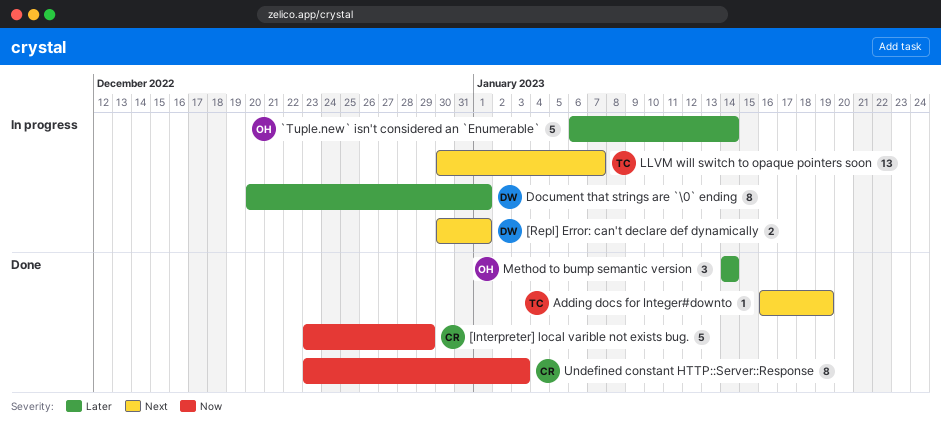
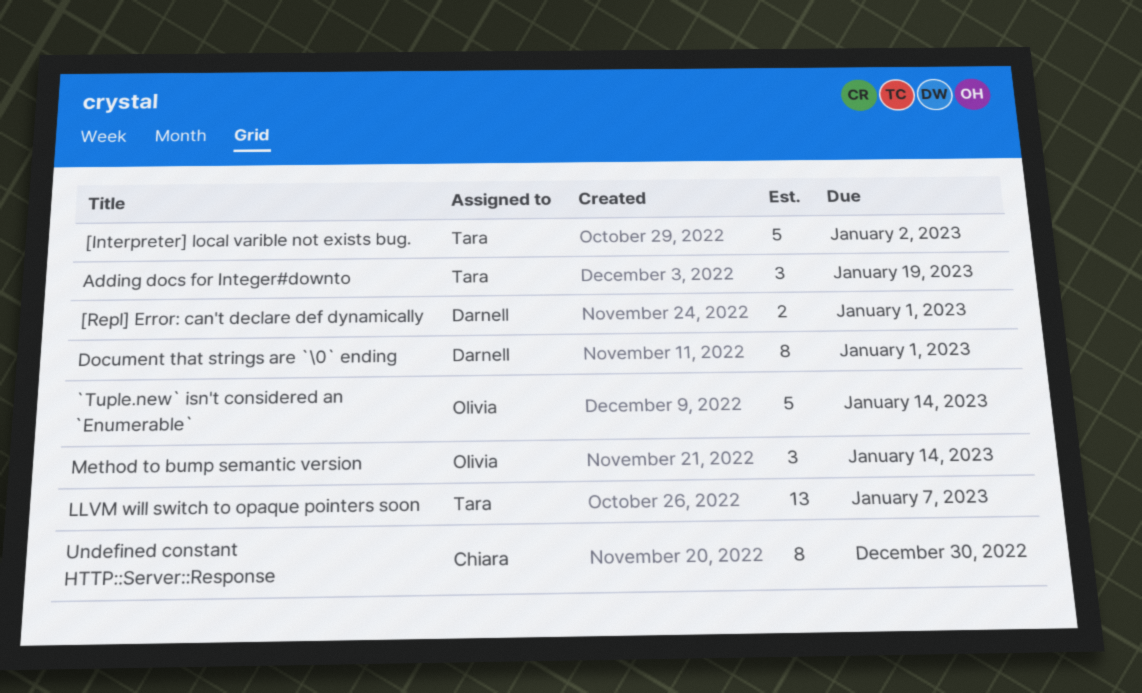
[Interpreter] local varible not exists bug., owner: Chiara -> Tara
[Interpreter] local varible not exists bug., due: Dec 29 -> Jan 2
Adding docs for Integer#downto, estimate: 1 -> 3
Undefined constant HTTP::Server::Response, due: Jan 3 -> Dec 30

